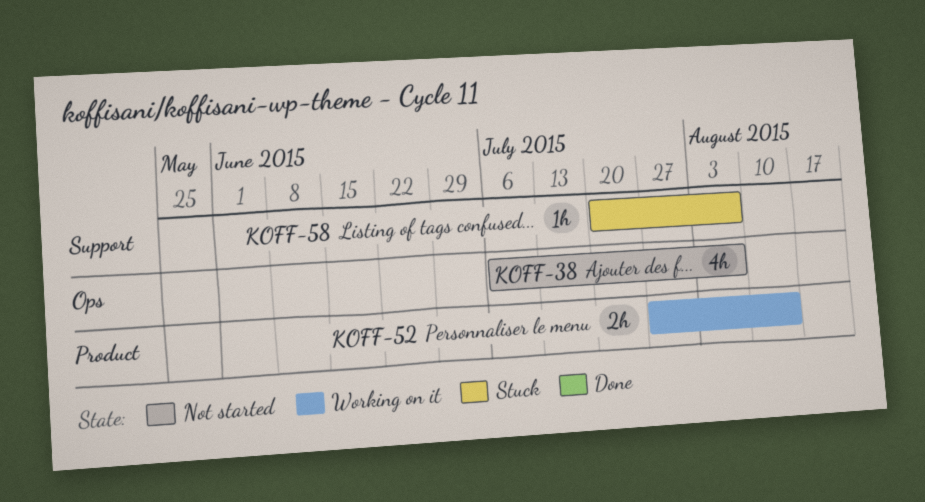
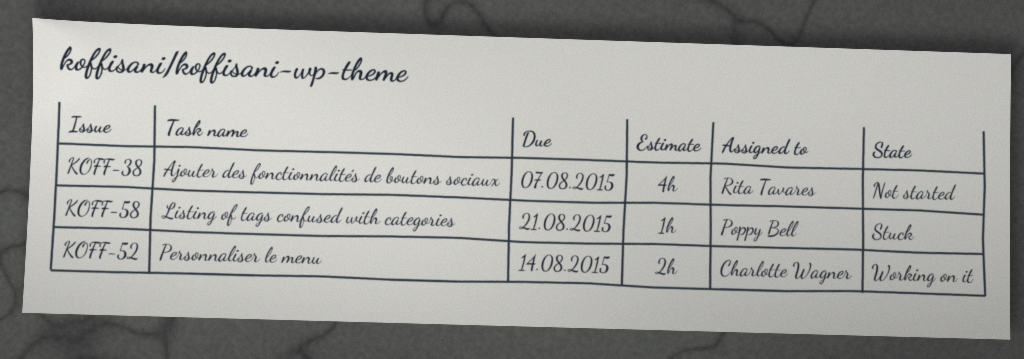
KOFF-58, due: Aug 7 -> Aug 21

